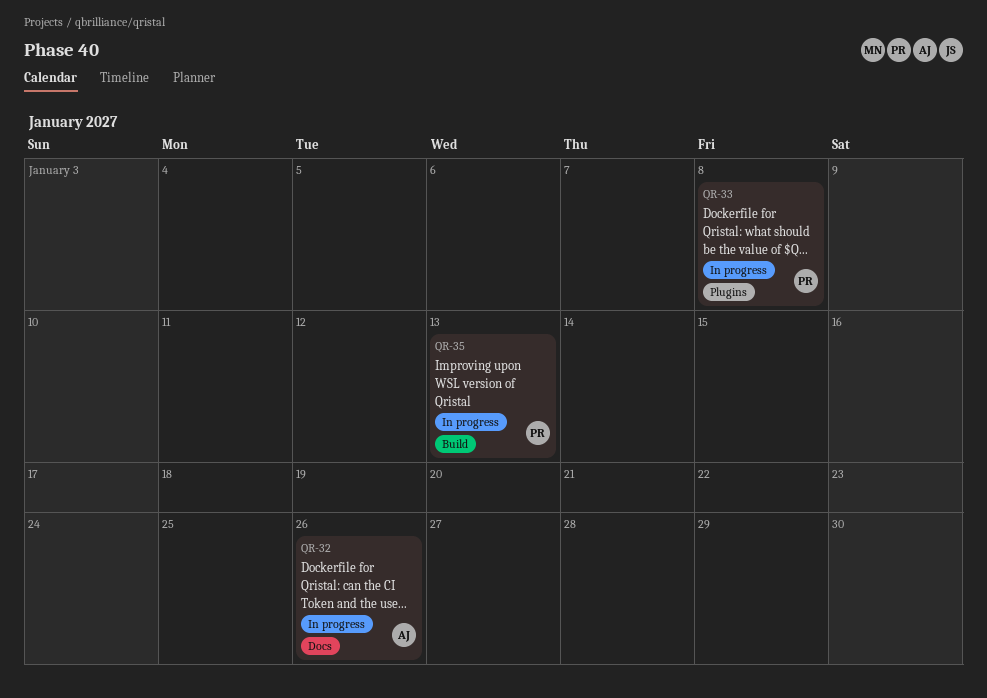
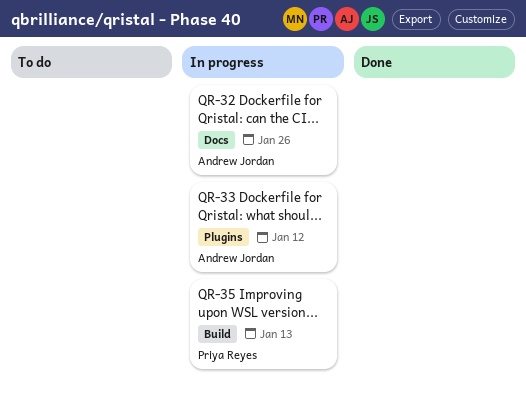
QR-33, owner: Priya Reyes -> Andrew Jordan
QR-33, due: Jan 8 -> Jan 12

